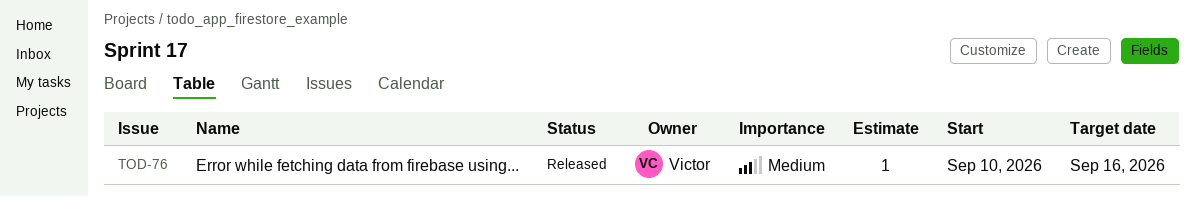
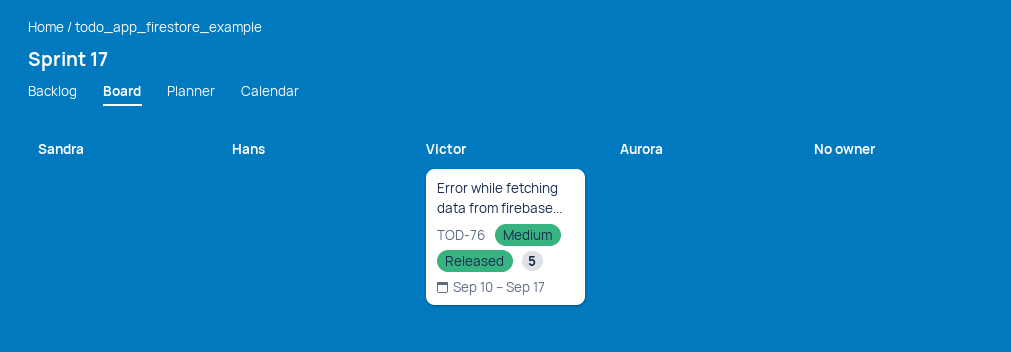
TOD-76, estimate: 1 -> 5
TOD-76, due: Sep 16 -> Sep 17

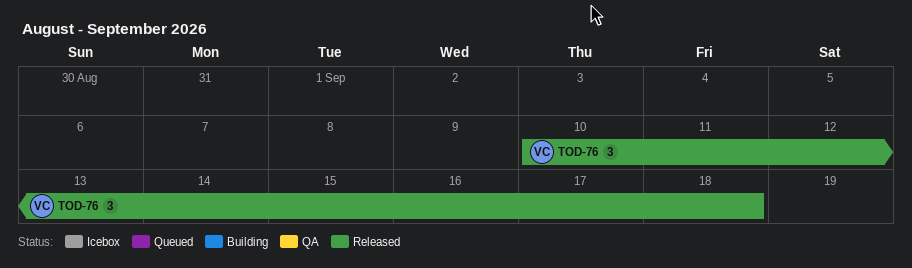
TOD-76, estimate: 5 -> 3
TOD-76, due: Sep 17 -> Sep 18

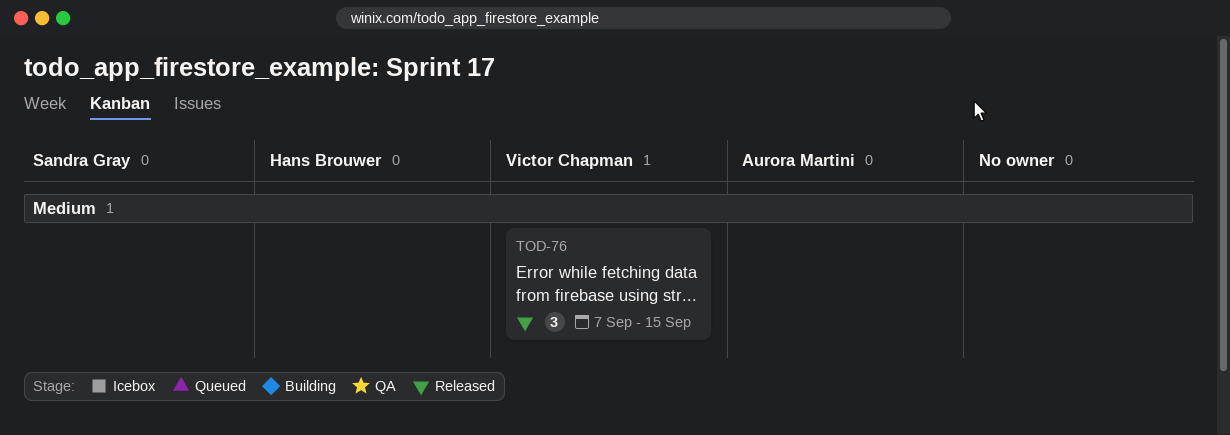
TOD-76, start: Sep 10 -> Sep 7
TOD-76, due: Sep 18 -> Sep 15

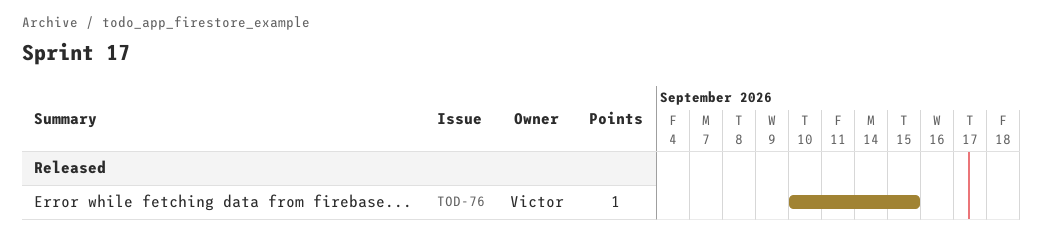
TOD-76, estimate: 3 -> 1
TOD-76, start: Sep 7 -> Sep 10

